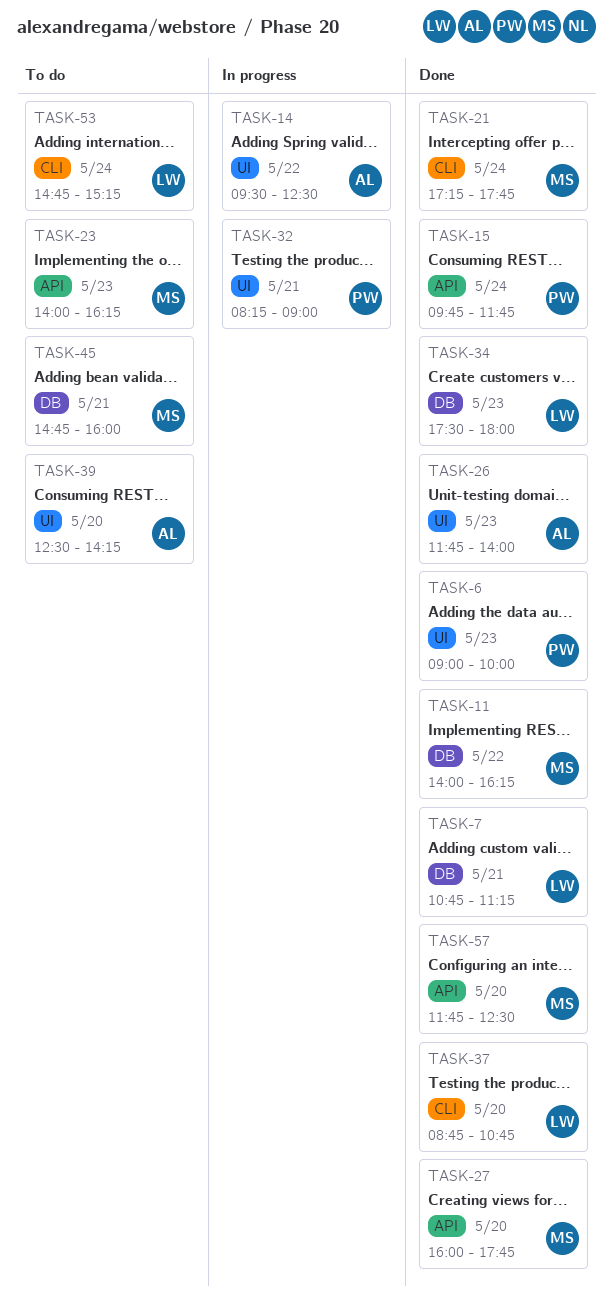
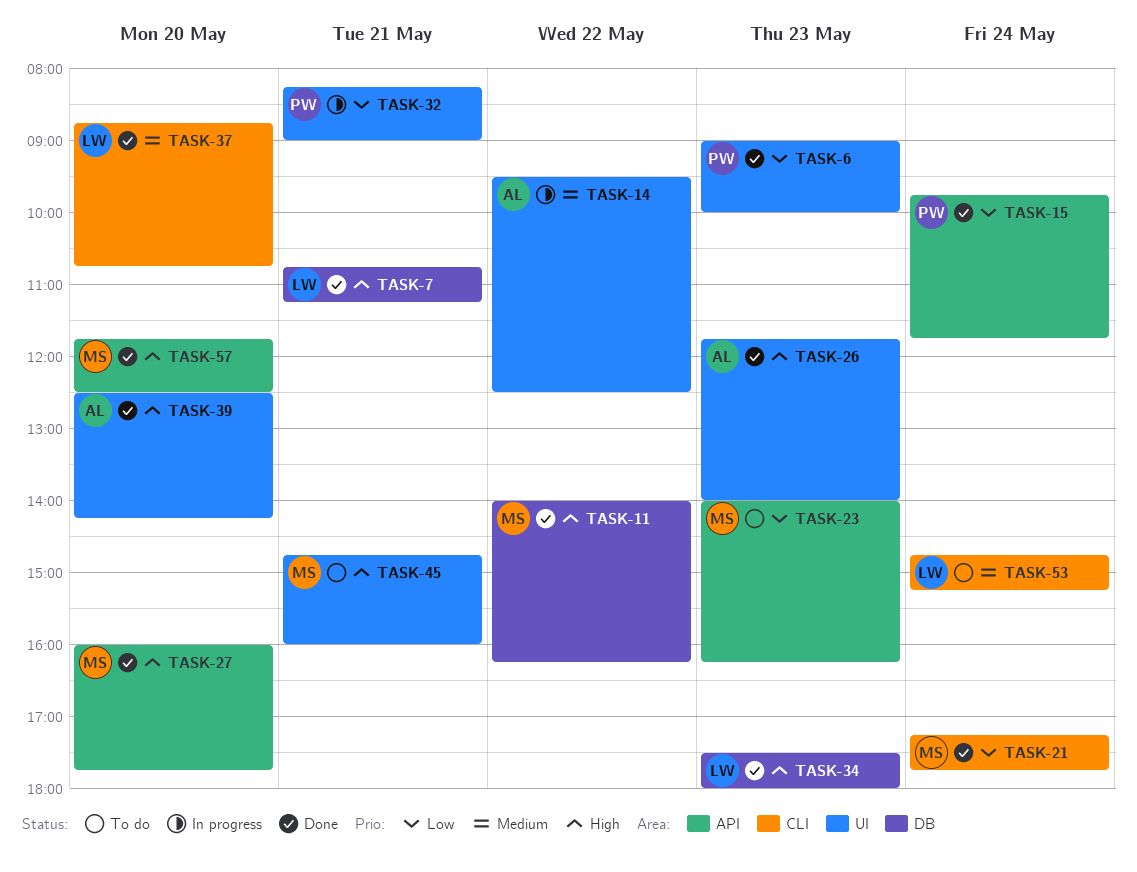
TASK-39, status: To do -> Done
TASK-45, label: DB -> UI

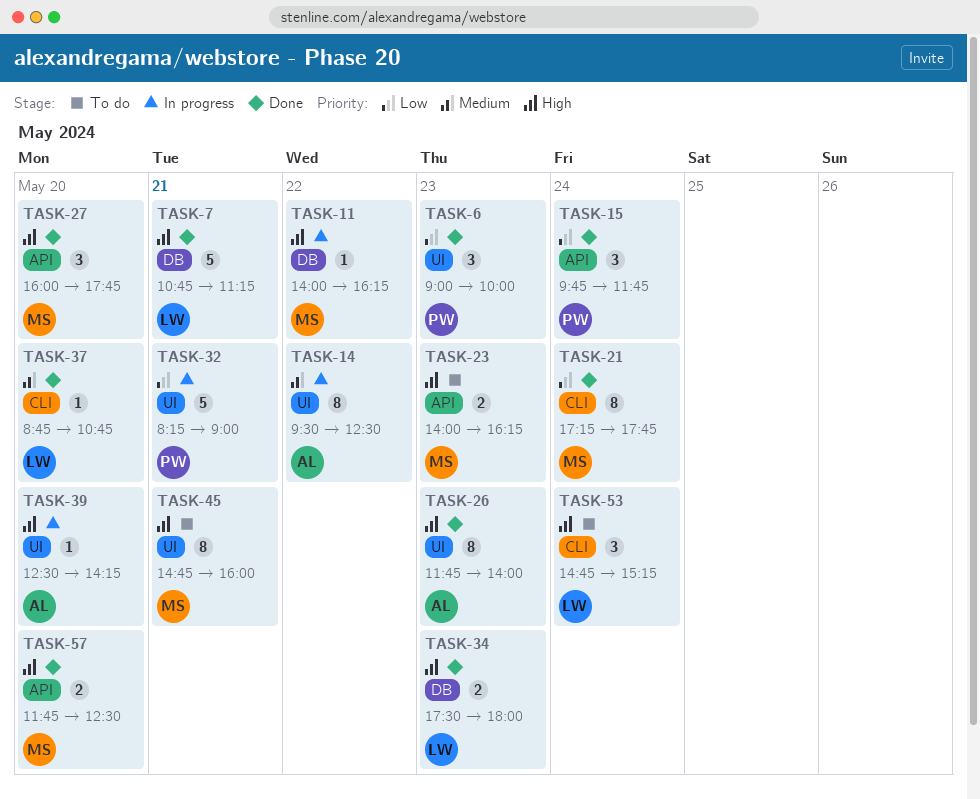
TASK-11, status: Done -> In progress
TASK-23, priority: Low -> High
TASK-39, status: Done -> In progress
TASK-53, priority: Medium -> High

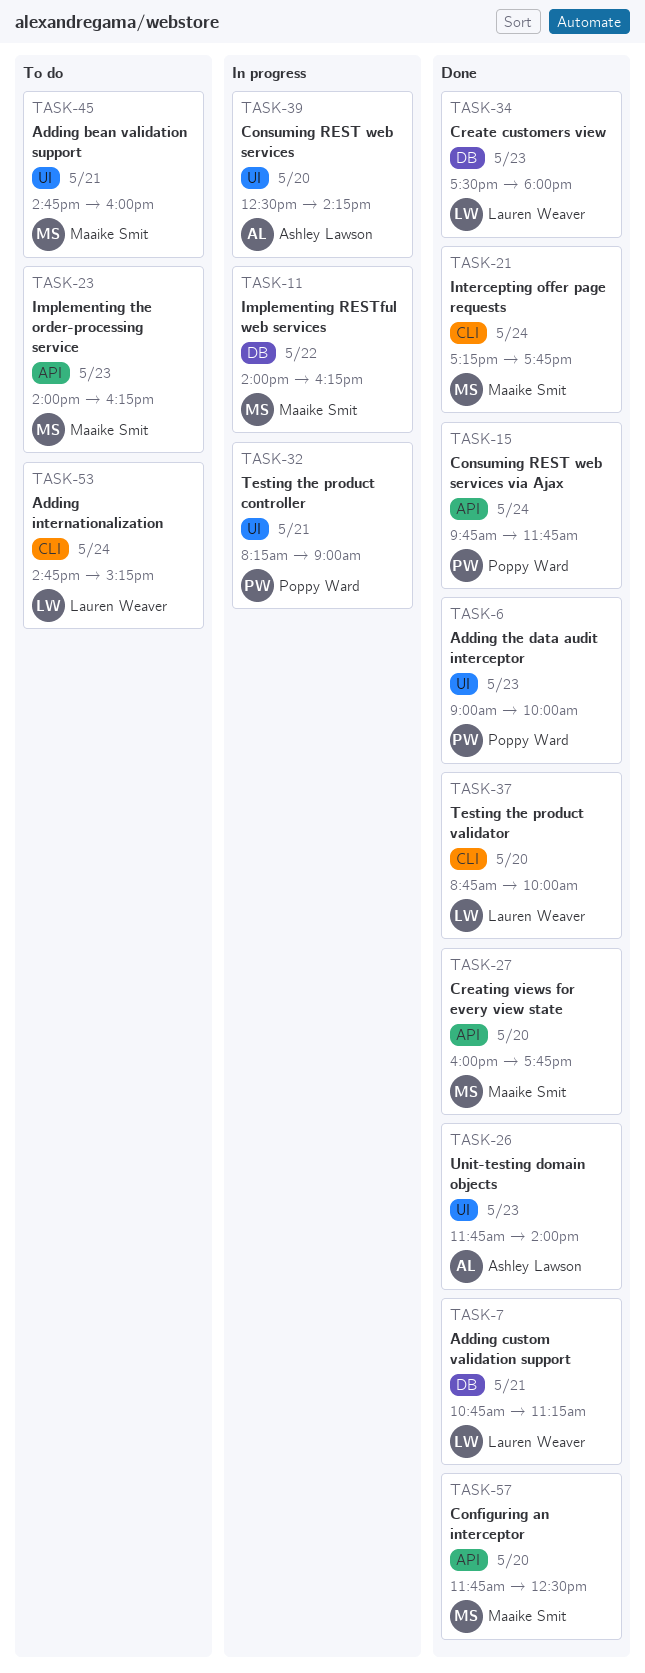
TASK-14: present -> none
TASK-37, ends: 10:45 -> 10:00

